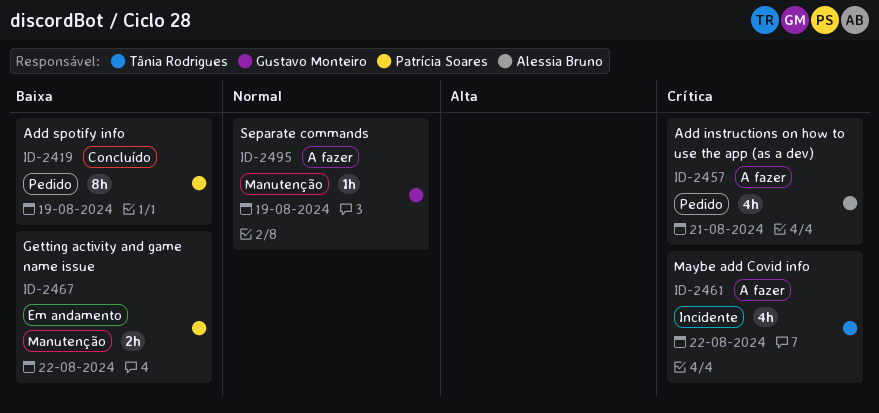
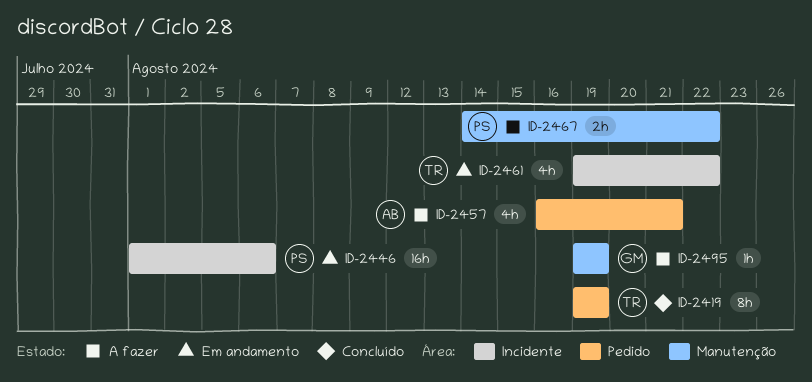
ID-2419, owner: Patrícia Soares -> Tânia Rodrigues
ID-2446: none -> present
ID-2461, status: A fazer -> Em andamento
ID-2467, status: Em andamento -> A fazer

